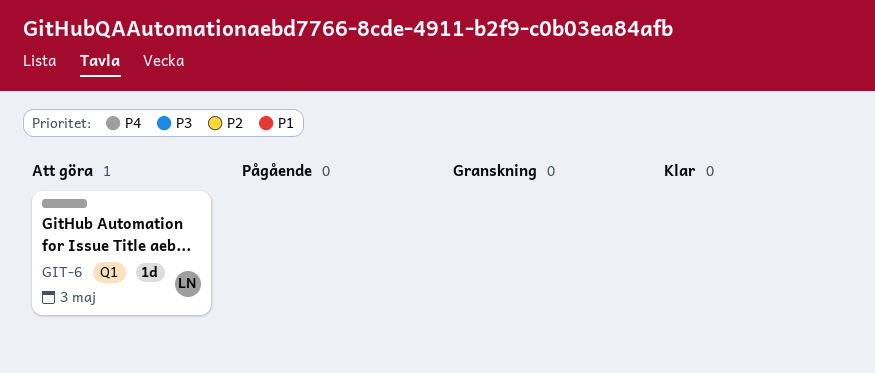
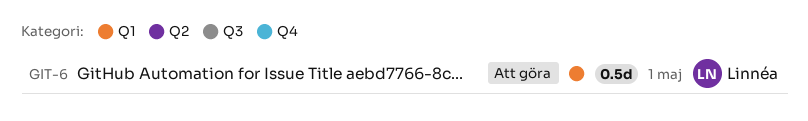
GIT-6, estimate: 1d -> 0.5d
GIT-6, due: May 3 -> May 1

